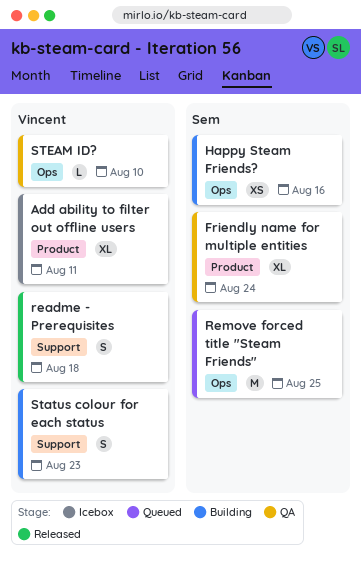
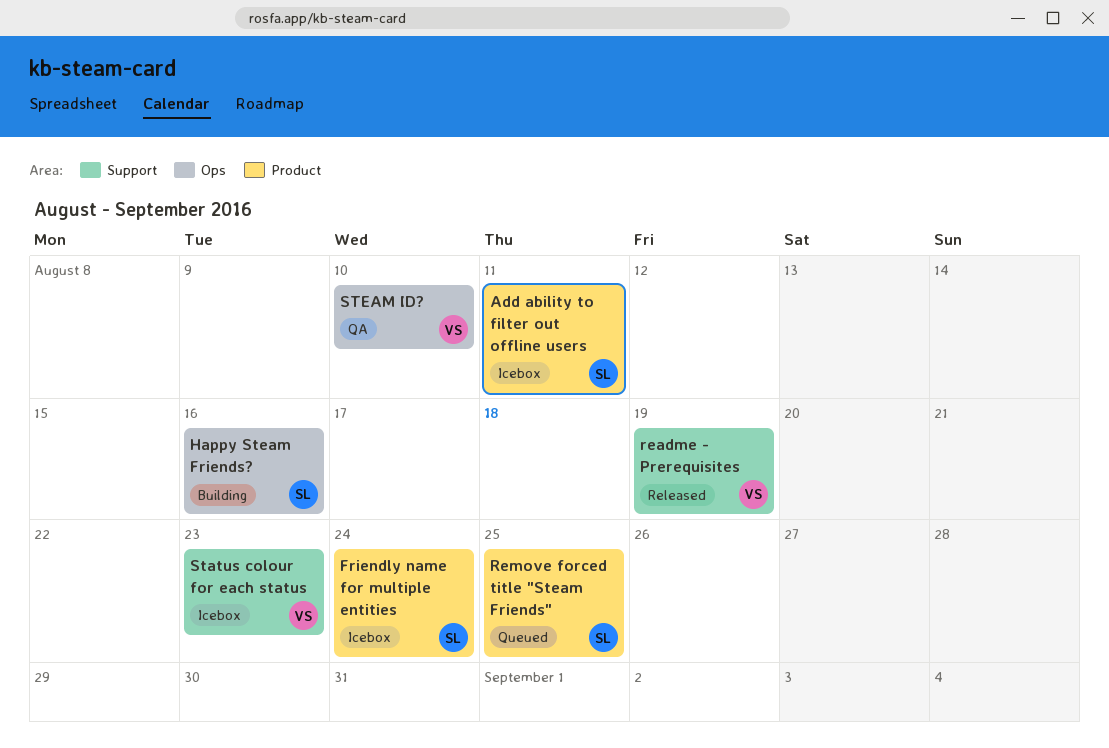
Add ability to filter out offline users, owner: Vincent -> Sem
Friendly name for multiple entities, status: QA -> Icebox
readme - Prerequisites, due: Aug 18 -> Aug 19
Remove forced title "Steam Friends", label: Ops -> Product
Status colour for each status, status: Building -> Icebox

